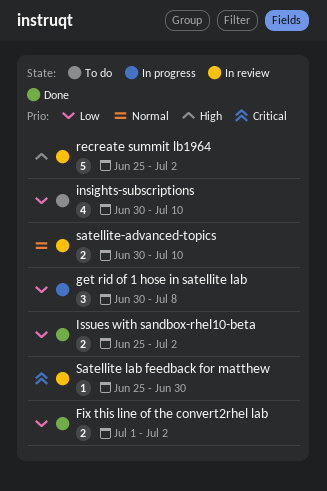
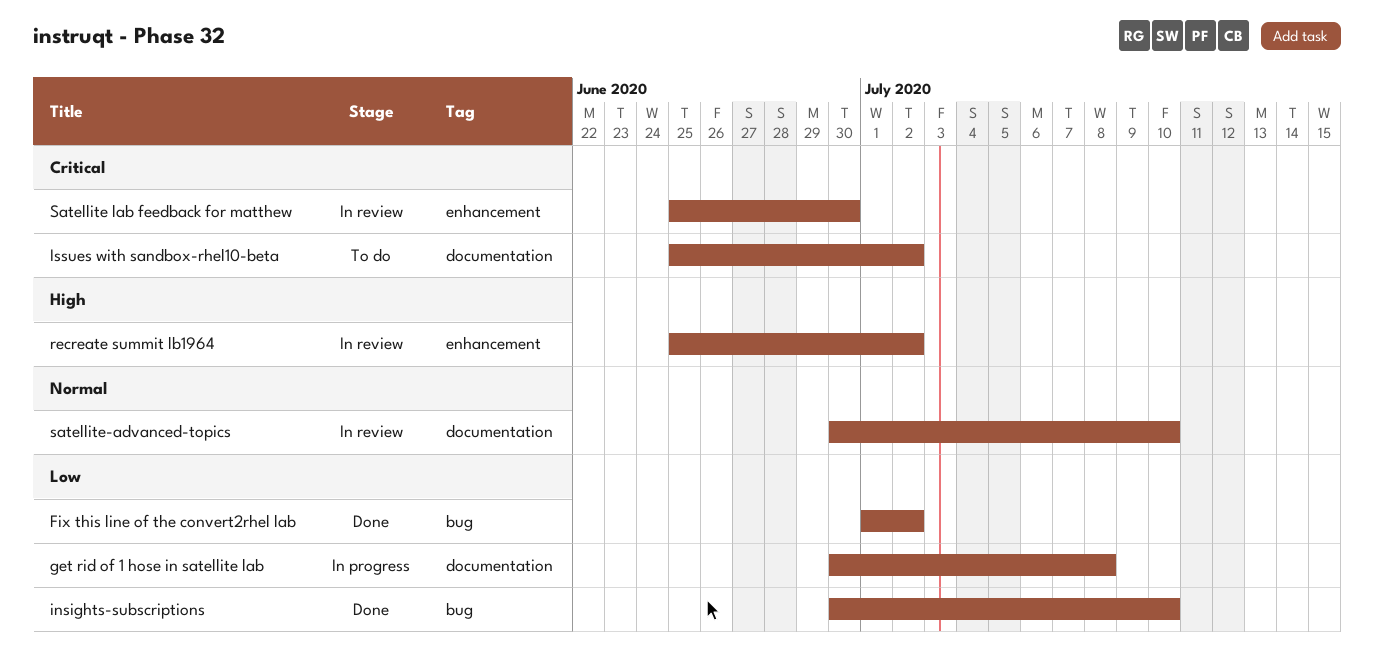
insights-subscriptions, status: To do -> Done
Issues with sandbox-rhel10-beta, status: Done -> To do
Issues with sandbox-rhel10-beta, priority: Low -> Critical

